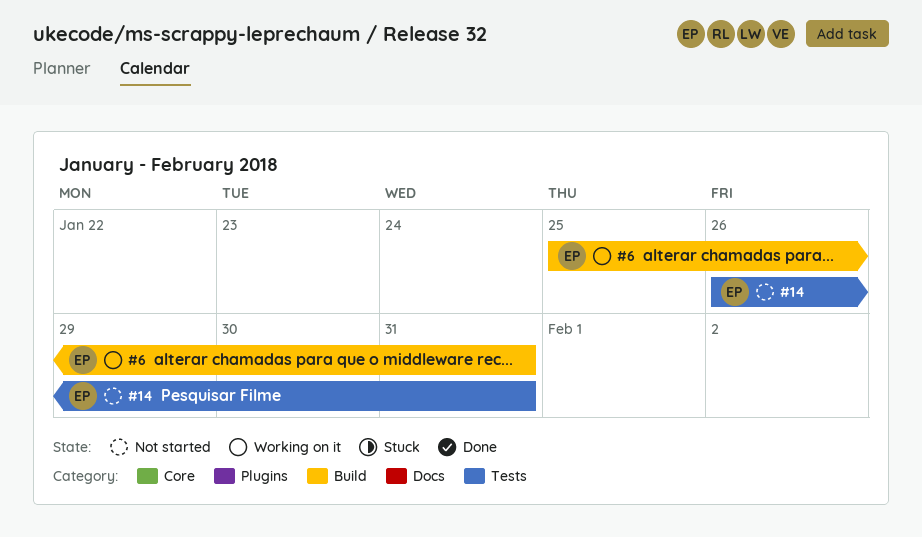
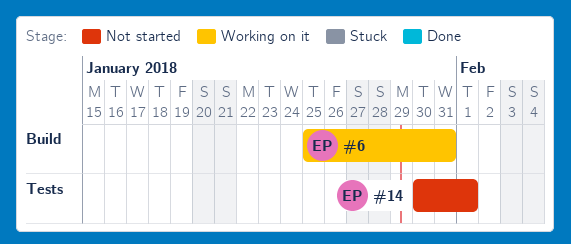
#14, start: Jan 26 -> Jan 30
#14, due: Jan 31 -> Feb 1

